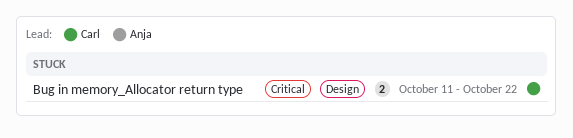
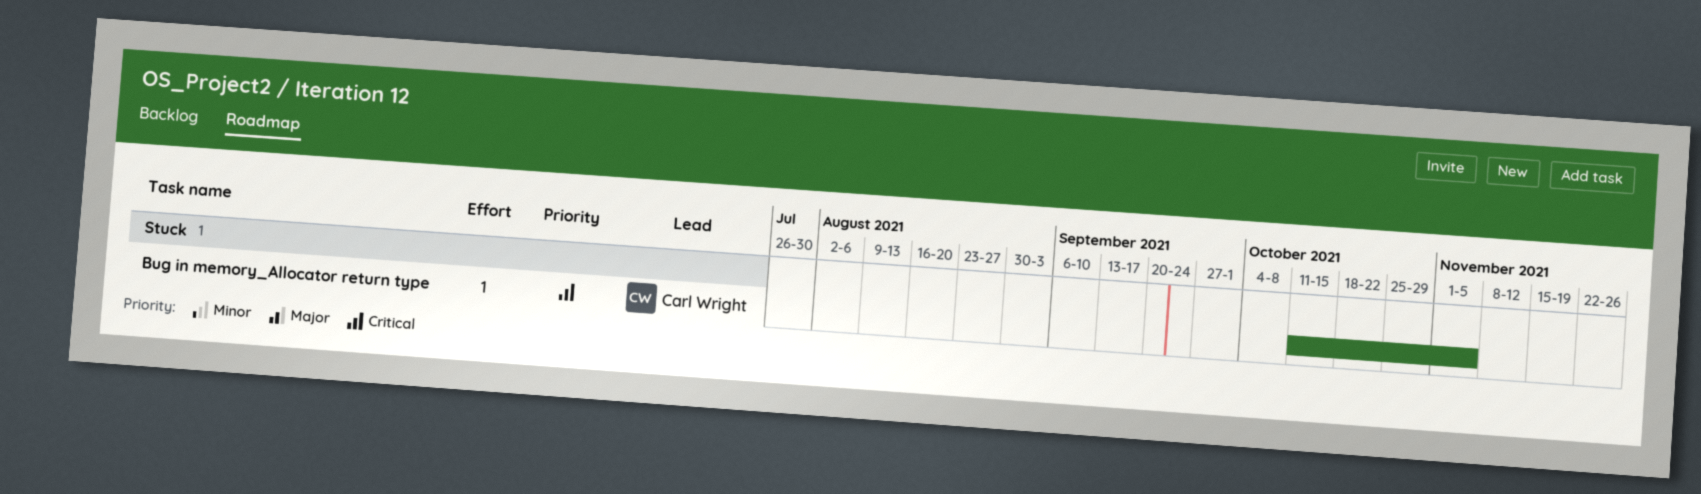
Bug in memory_Allocator return type, estimate: 2 -> 1
Bug in memory_Allocator return type, due: Oct 22 -> Nov 5

